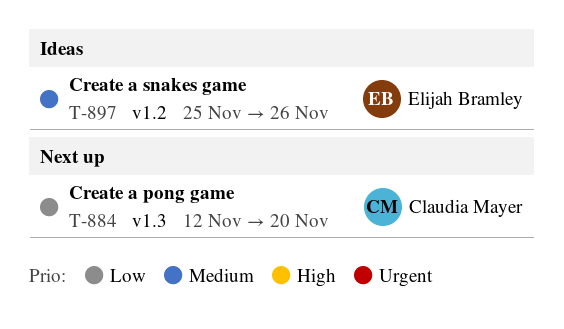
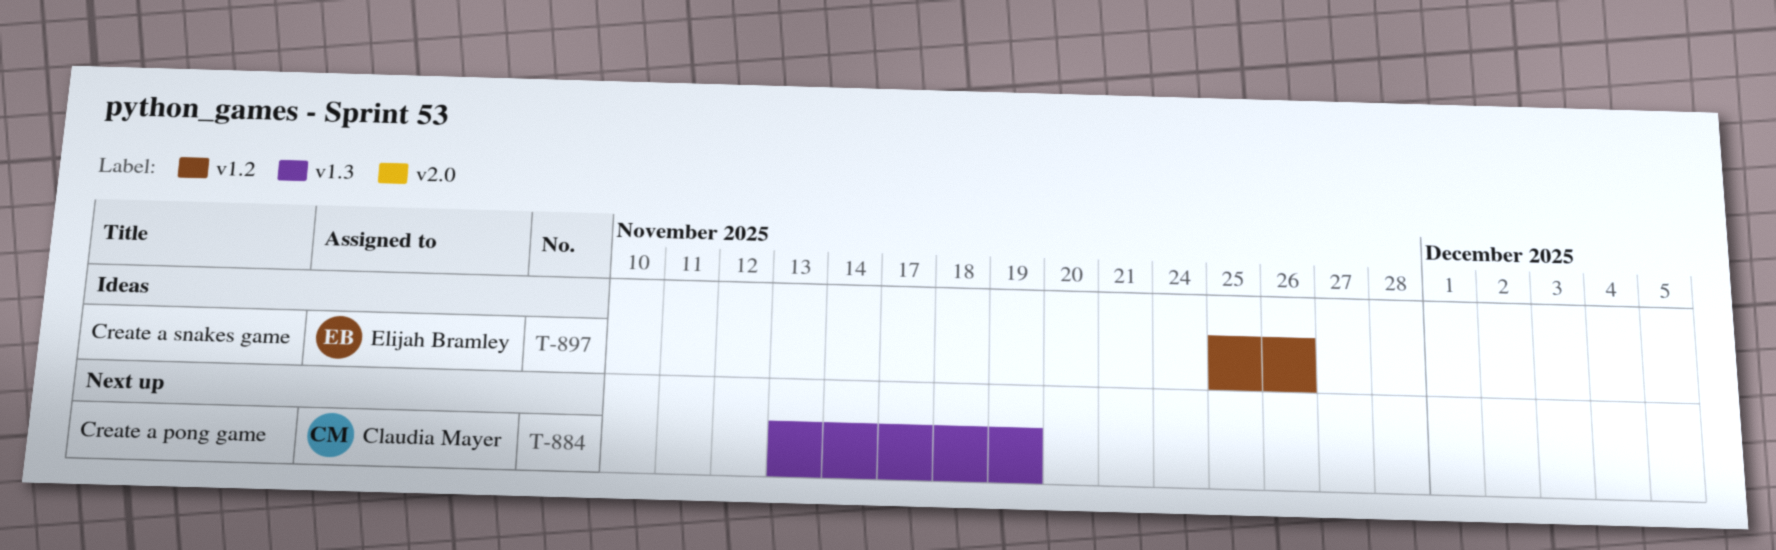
T-884, start: Nov 12 -> Nov 13
T-884, due: Nov 20 -> Nov 19

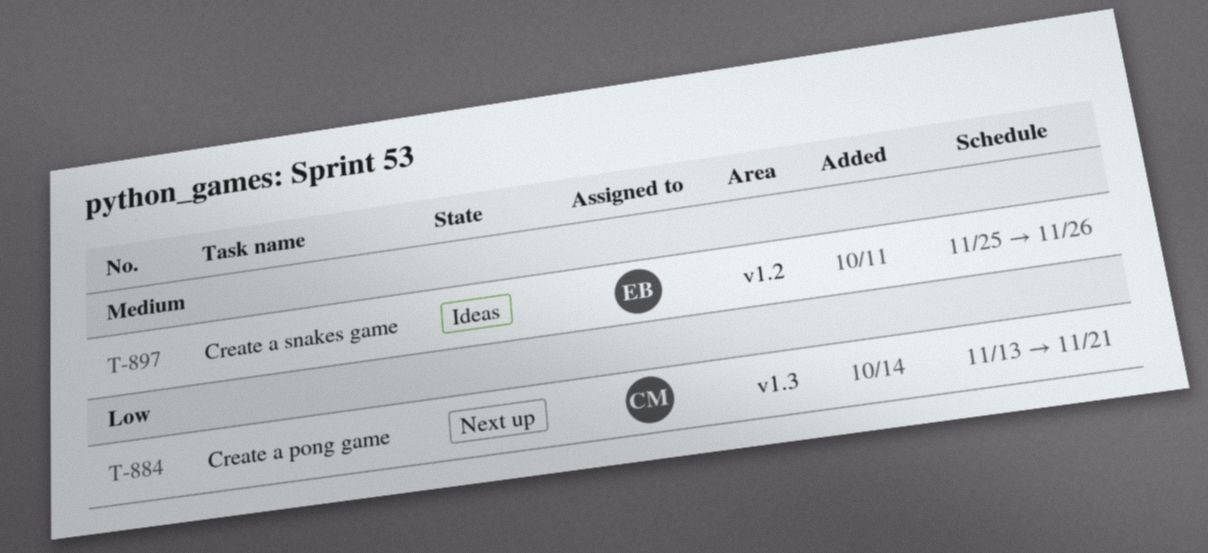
T-884, due: Nov 19 -> Nov 21

